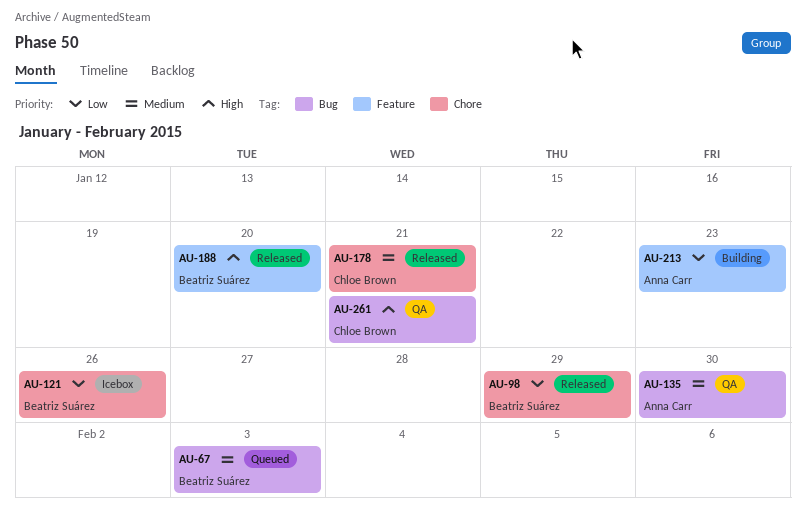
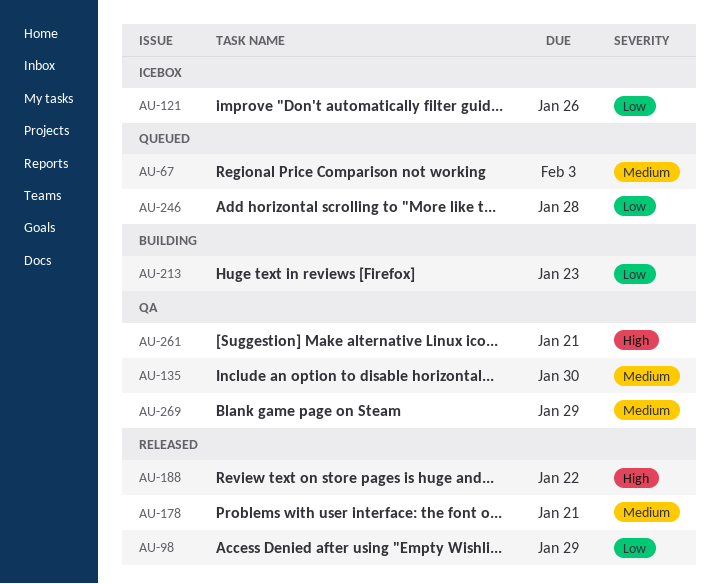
AU-188, due: Jan 20 -> Jan 22
AU-246: none -> present
AU-269: none -> present

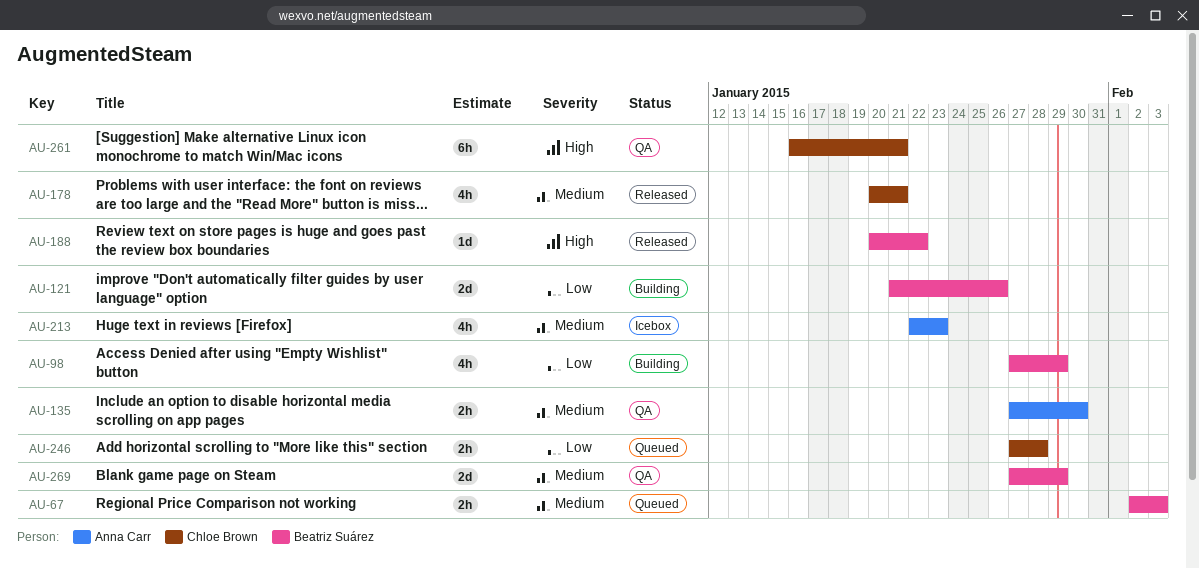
AU-98, status: Released -> Building
AU-121, status: Icebox -> Building
AU-213, status: Building -> Icebox
AU-213, priority: Low -> Medium

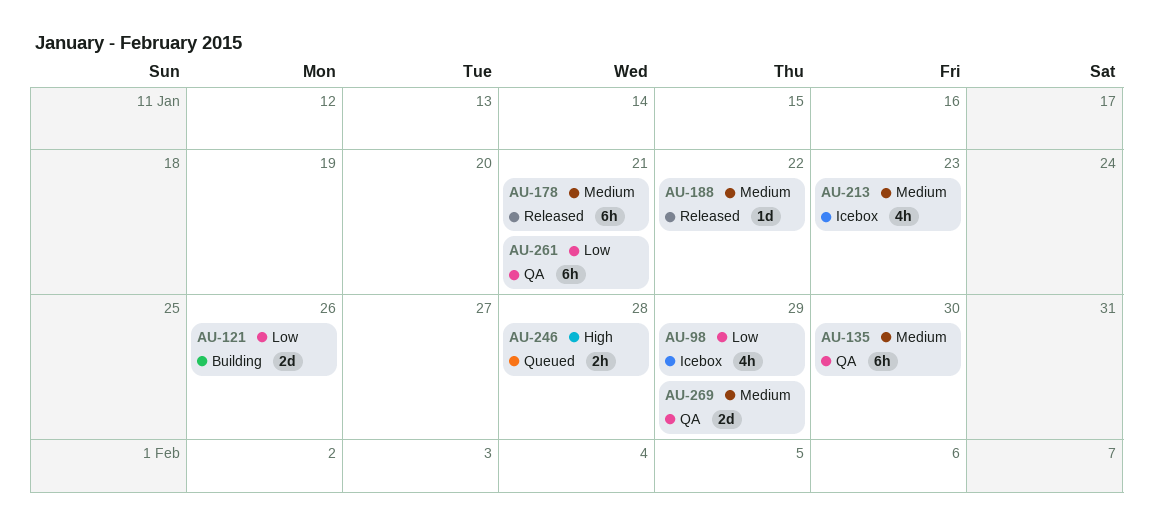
AU-67: present -> none
AU-98, status: Building -> Icebox
AU-135, estimate: 2h -> 6h
AU-178, estimate: 4h -> 6h
AU-188, priority: High -> Medium
AU-246, priority: Low -> High
AU-261, priority: High -> Low

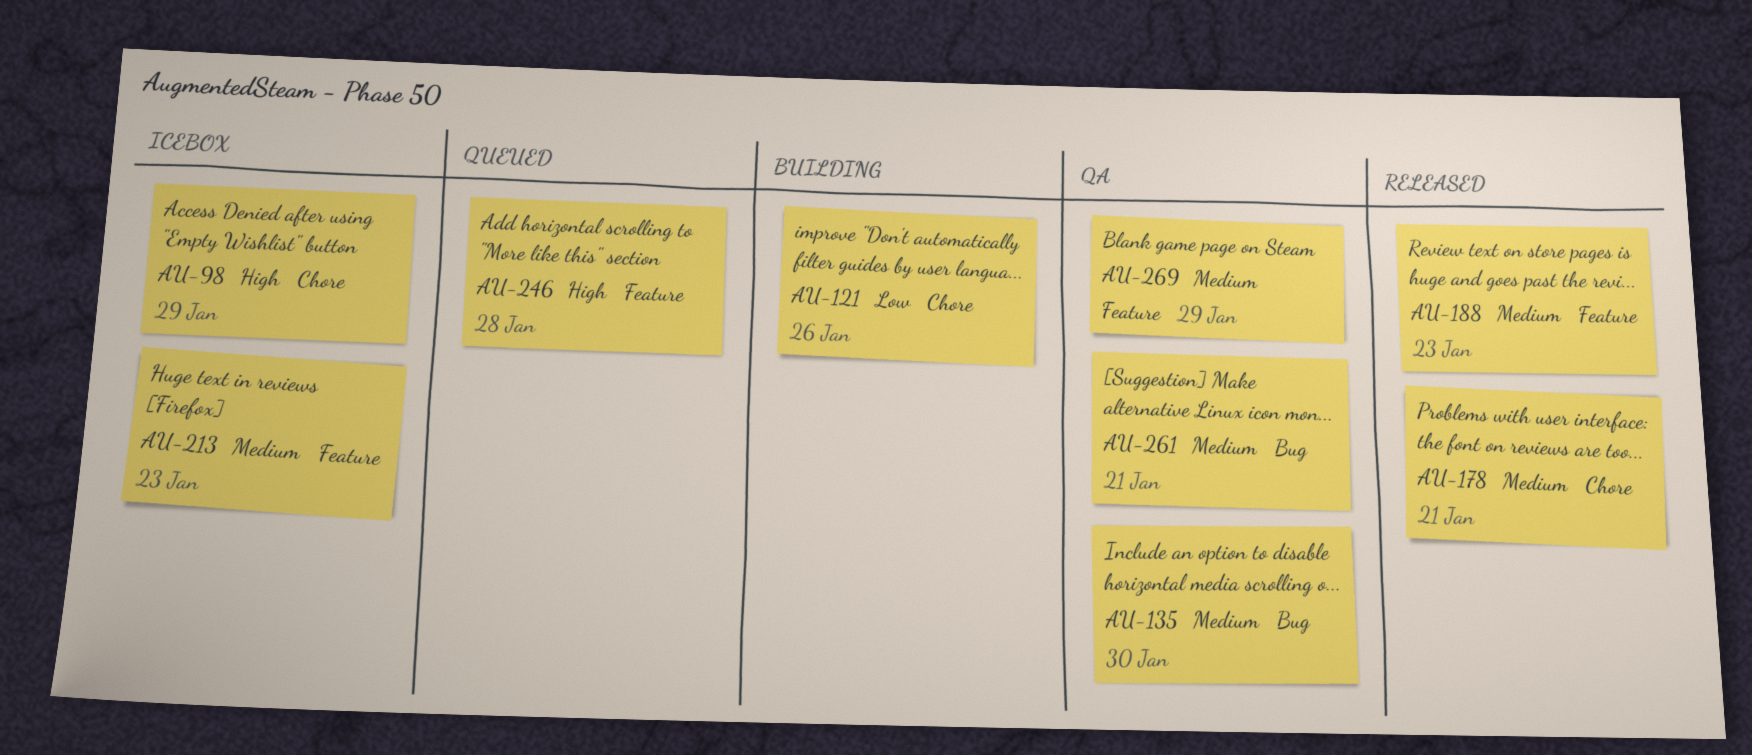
AU-98, priority: Low -> High
AU-188, due: Jan 22 -> Jan 23
AU-261, priority: Low -> Medium

